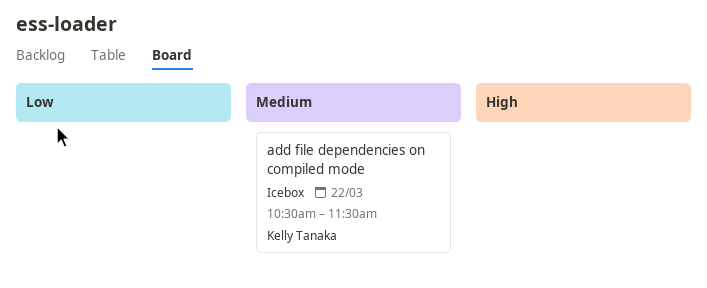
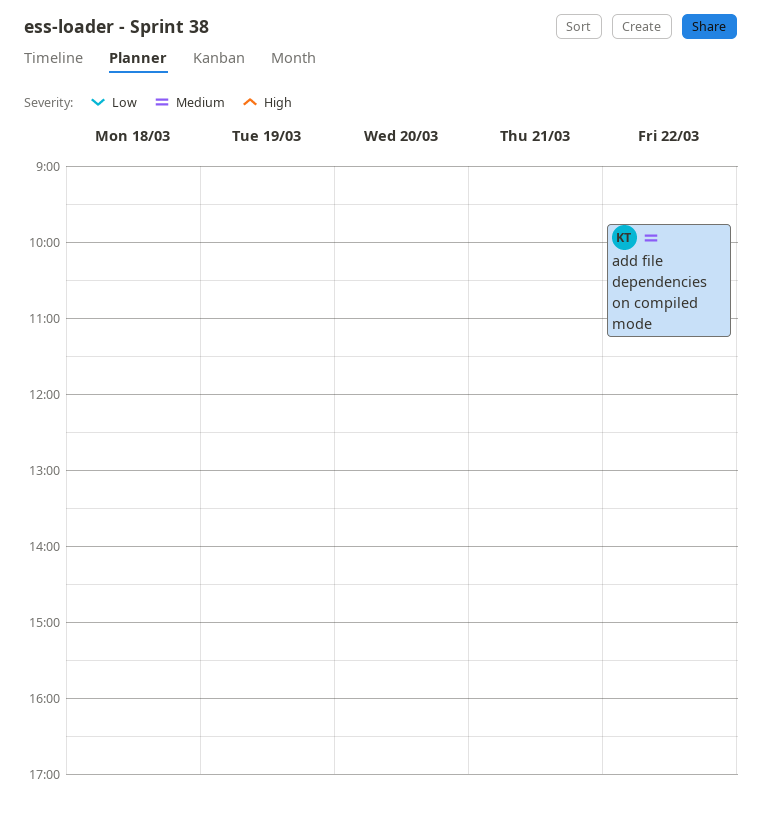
add file dependencies on compiled mode, begins: 10:30 -> 09:45
add file dependencies on compiled mode, ends: 11:30 -> 11:15

